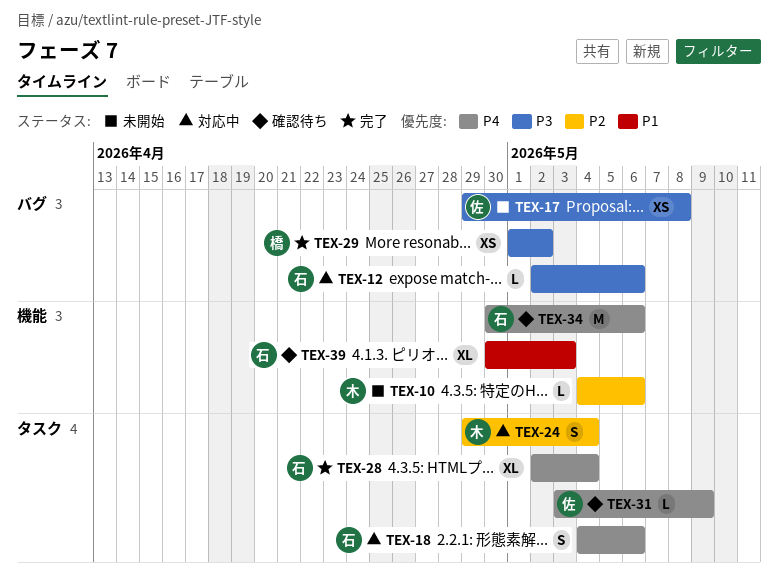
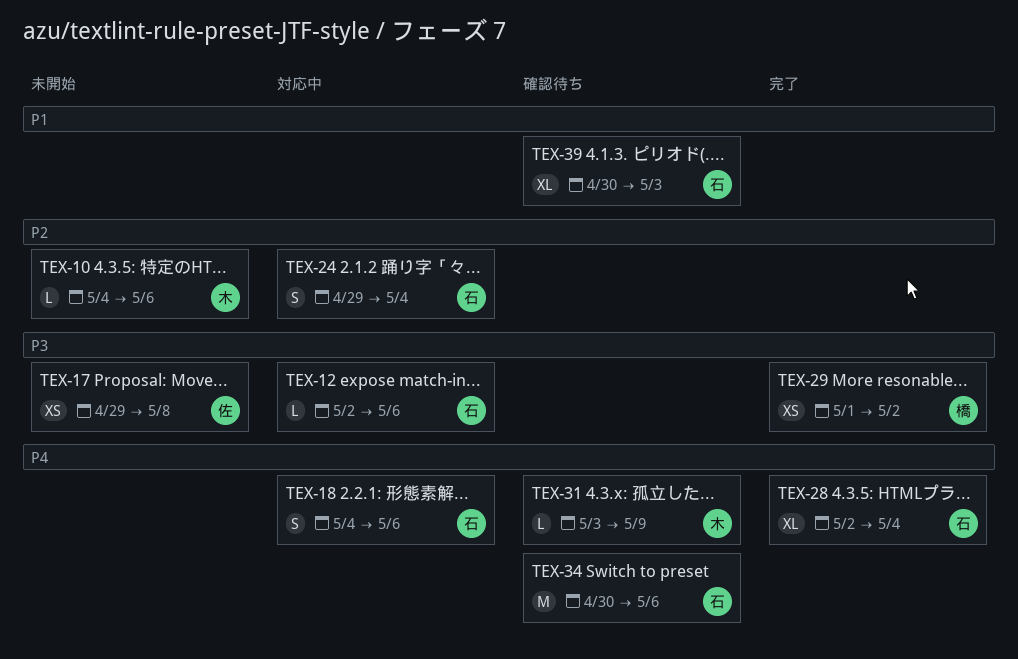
TEX-24, owner: 木 -> 石
TEX-31, owner: 佐 -> 木

